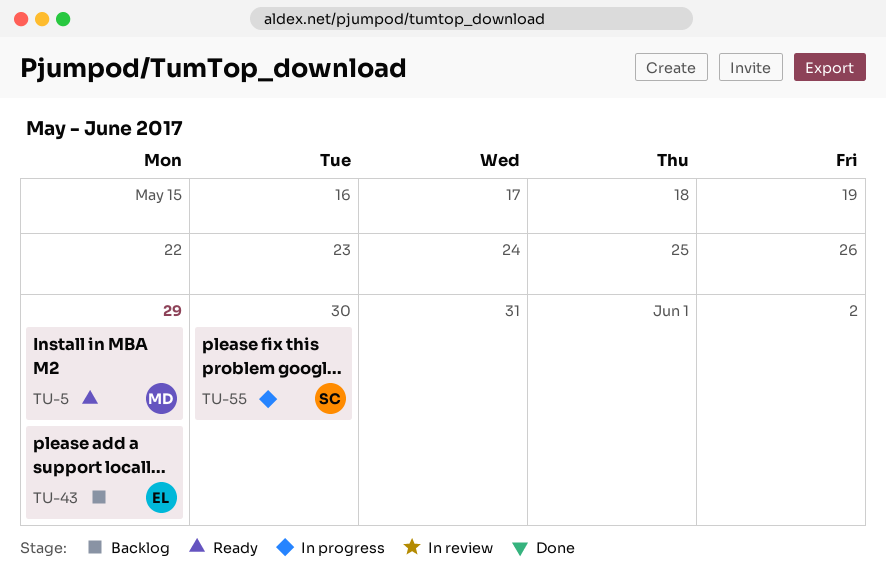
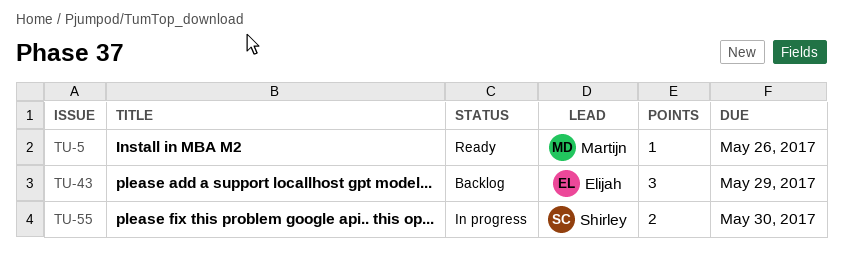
TU-5, due: May 29 -> May 26

